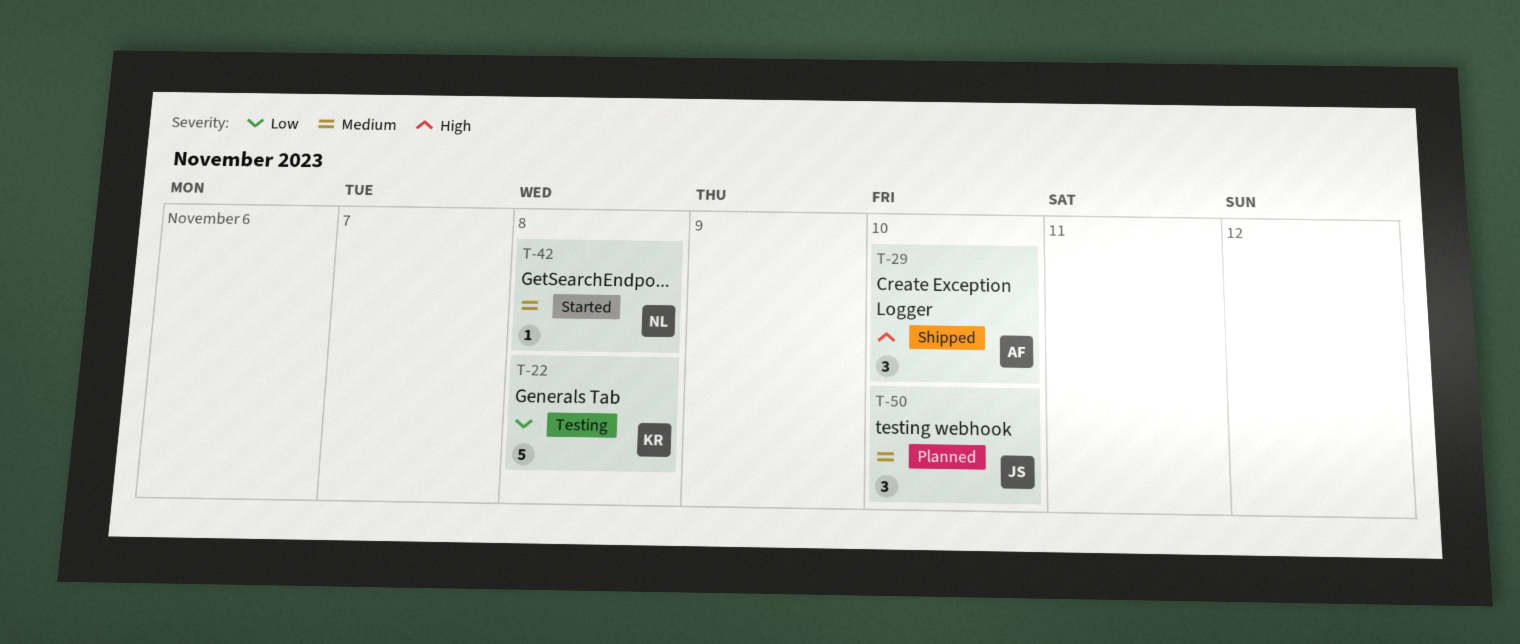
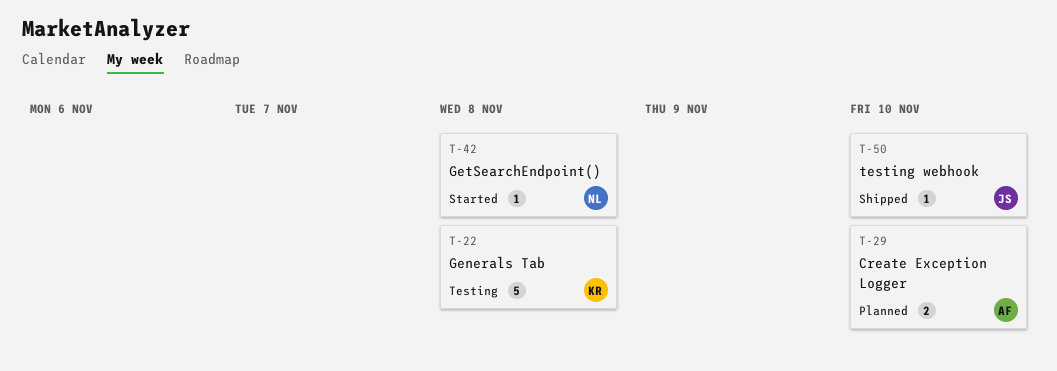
T-29, status: Shipped -> Planned
T-29, estimate: 3 -> 2
T-50, status: Planned -> Shipped
T-50, estimate: 3 -> 1

